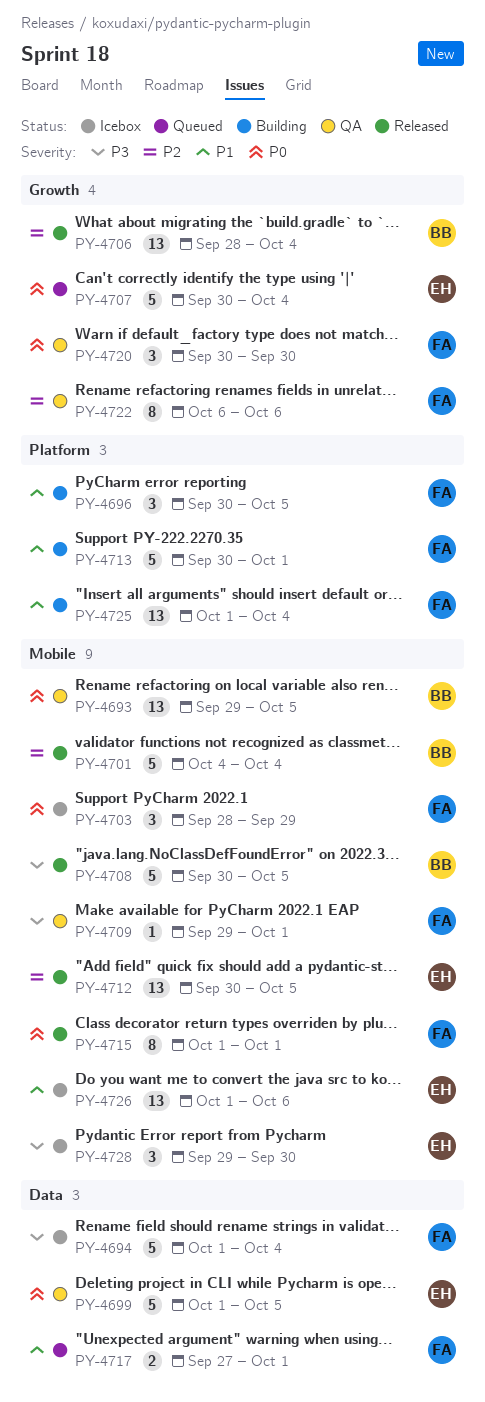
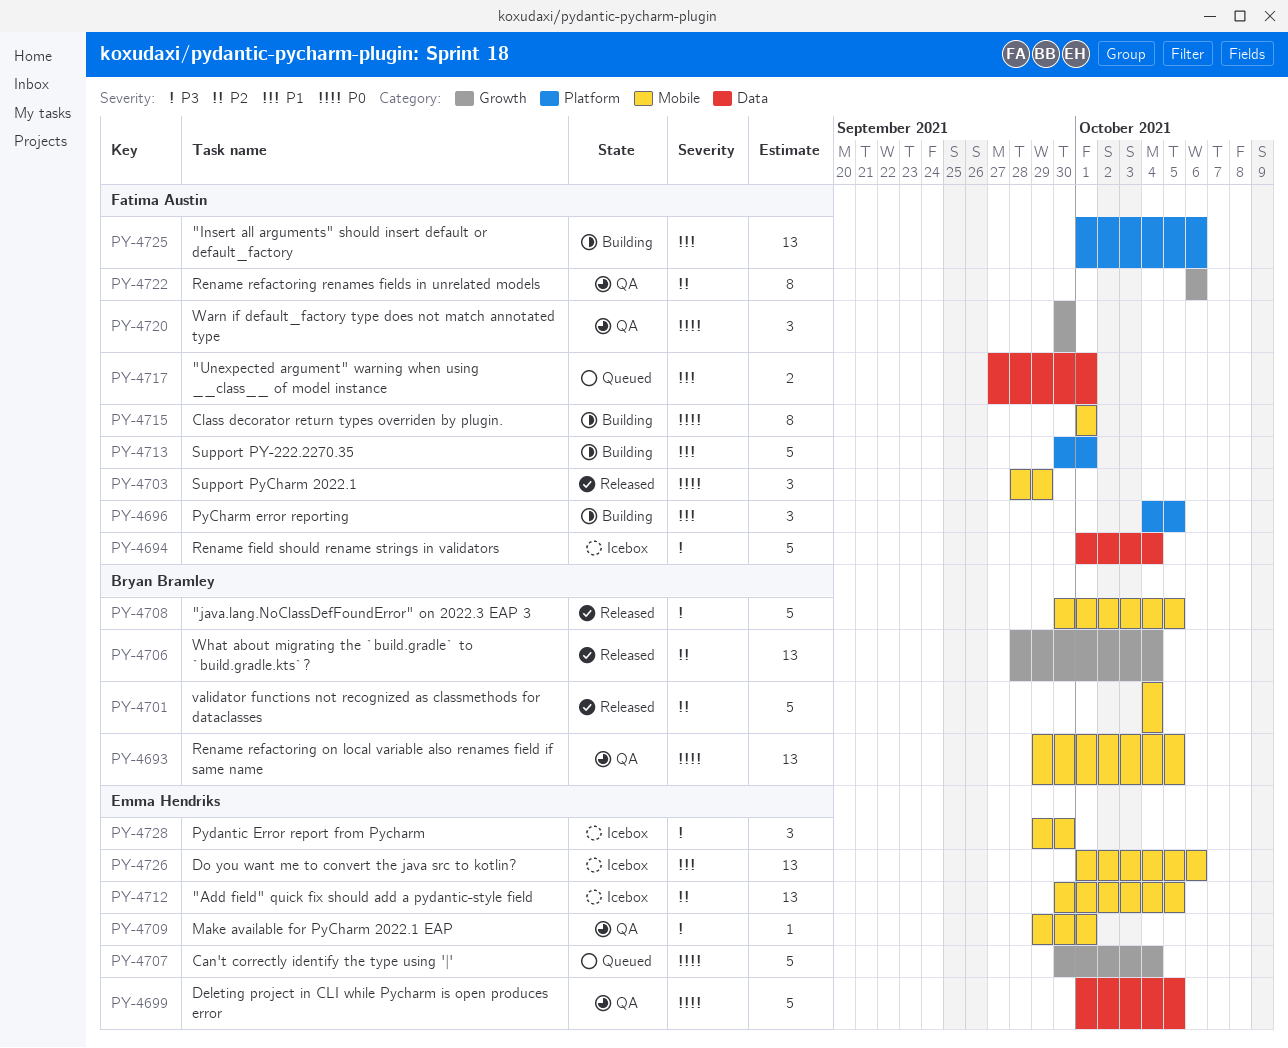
PY-4696, start: Sep 30 -> Oct 4
PY-4703, status: Icebox -> Released
PY-4709, owner: Fatima Austin -> Emma Hendriks
PY-4712, status: Released -> Icebox
PY-4715, status: Released -> Building
PY-4725, due: Oct 4 -> Oct 6

